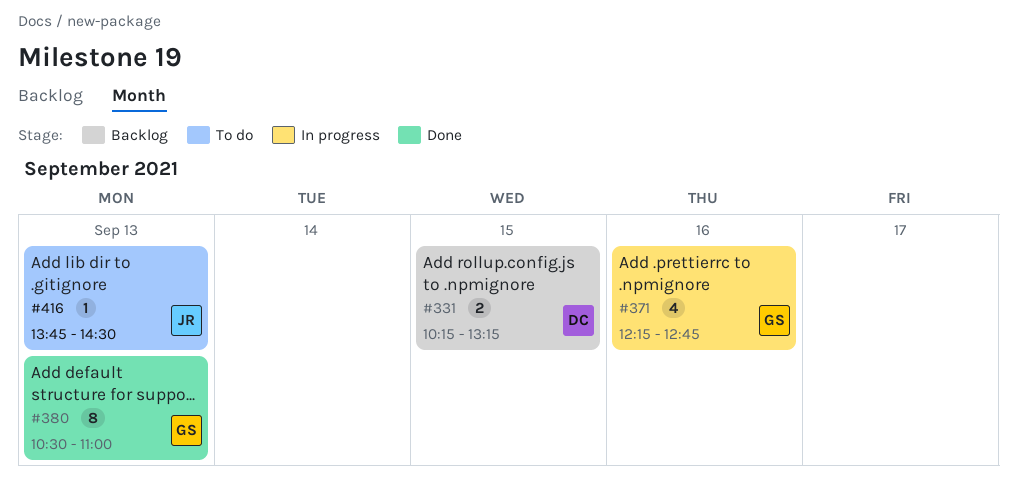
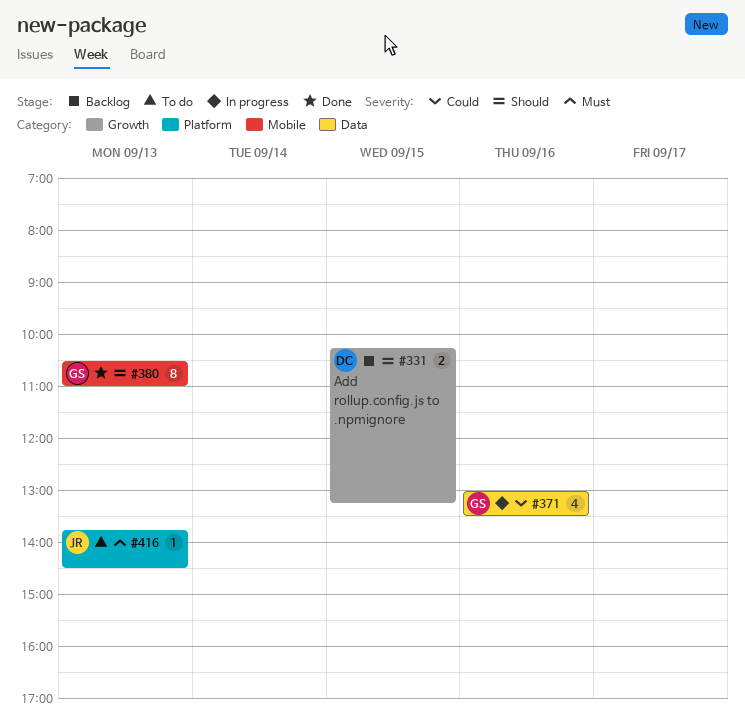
#371, begins: 12:15 -> 13:00
#371, ends: 12:45 -> 13:30

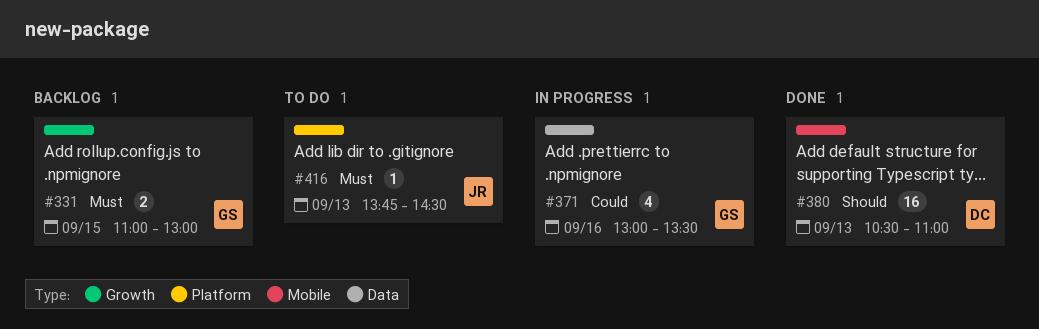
#331, owner: DC -> GS
#331, priority: Should -> Must
#331, begins: 10:15 -> 11:00
#331, ends: 13:15 -> 13:00
#380, owner: GS -> DC
#380, estimate: 8 -> 16

